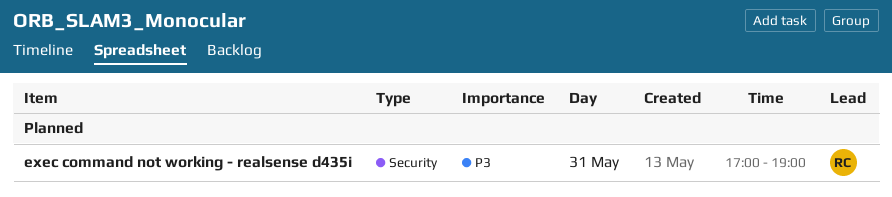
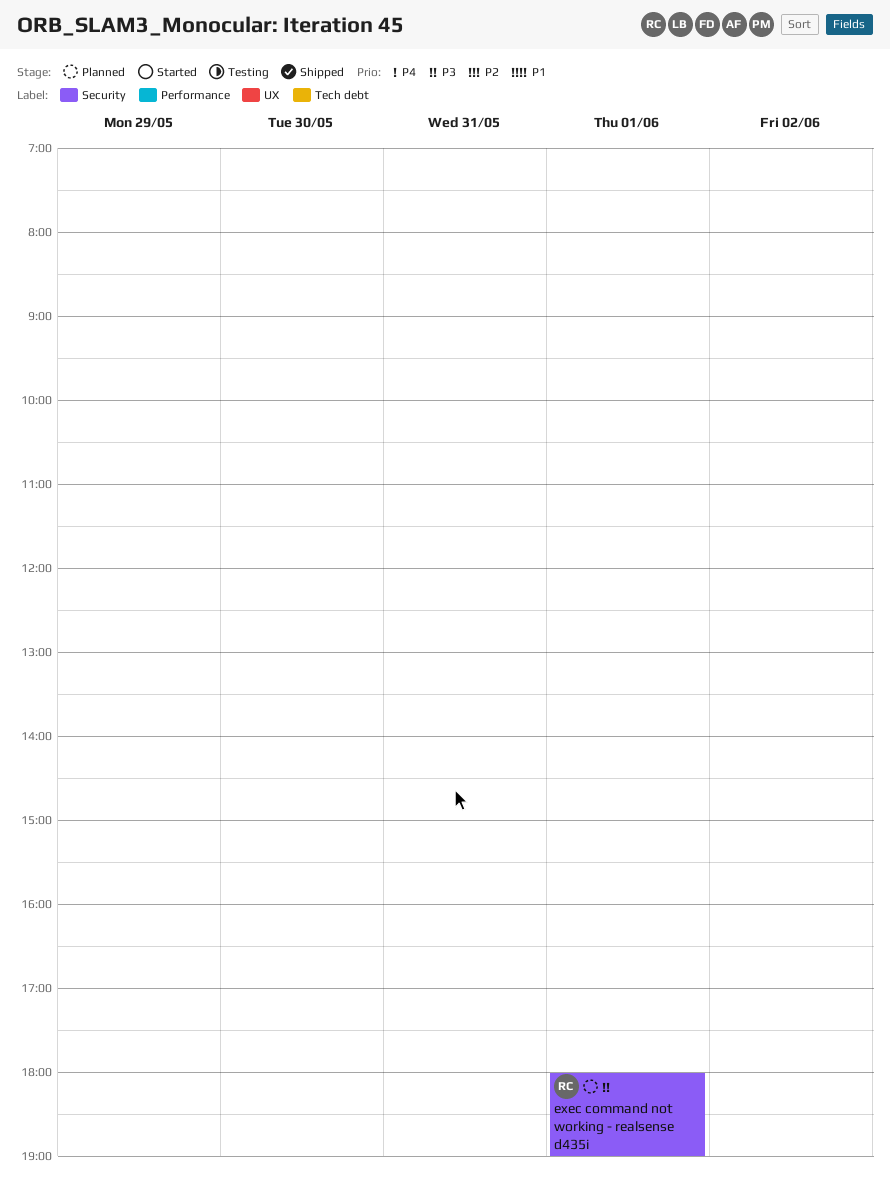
exec command not working - realsense d435i, day: May 31 -> Jun 1
exec command not working - realsense d435i, begins: 17:00 -> 18:00

